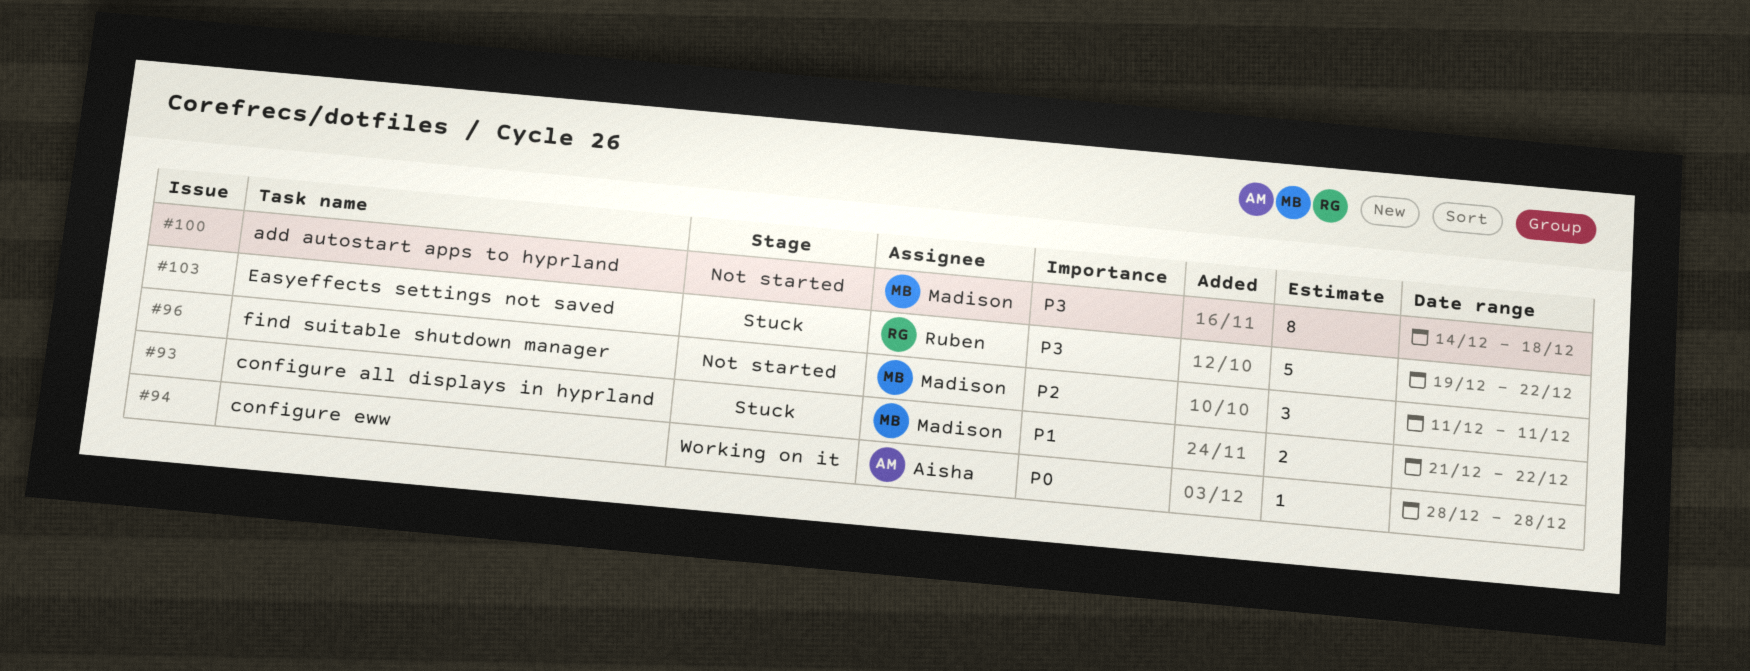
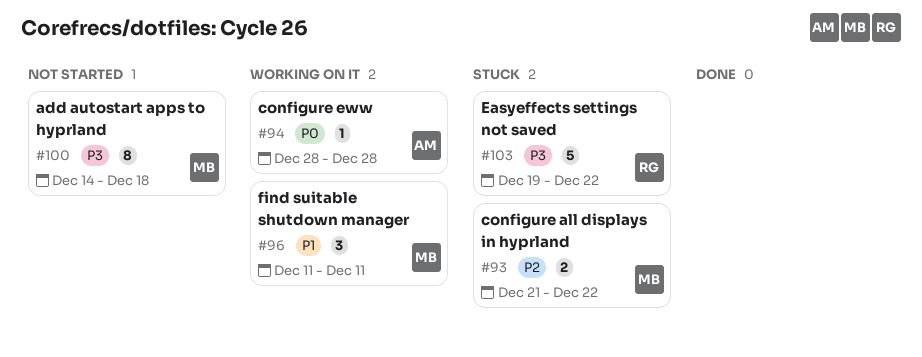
#93, priority: P1 -> P2
#96, status: Not started -> Working on it
#96, priority: P2 -> P1

